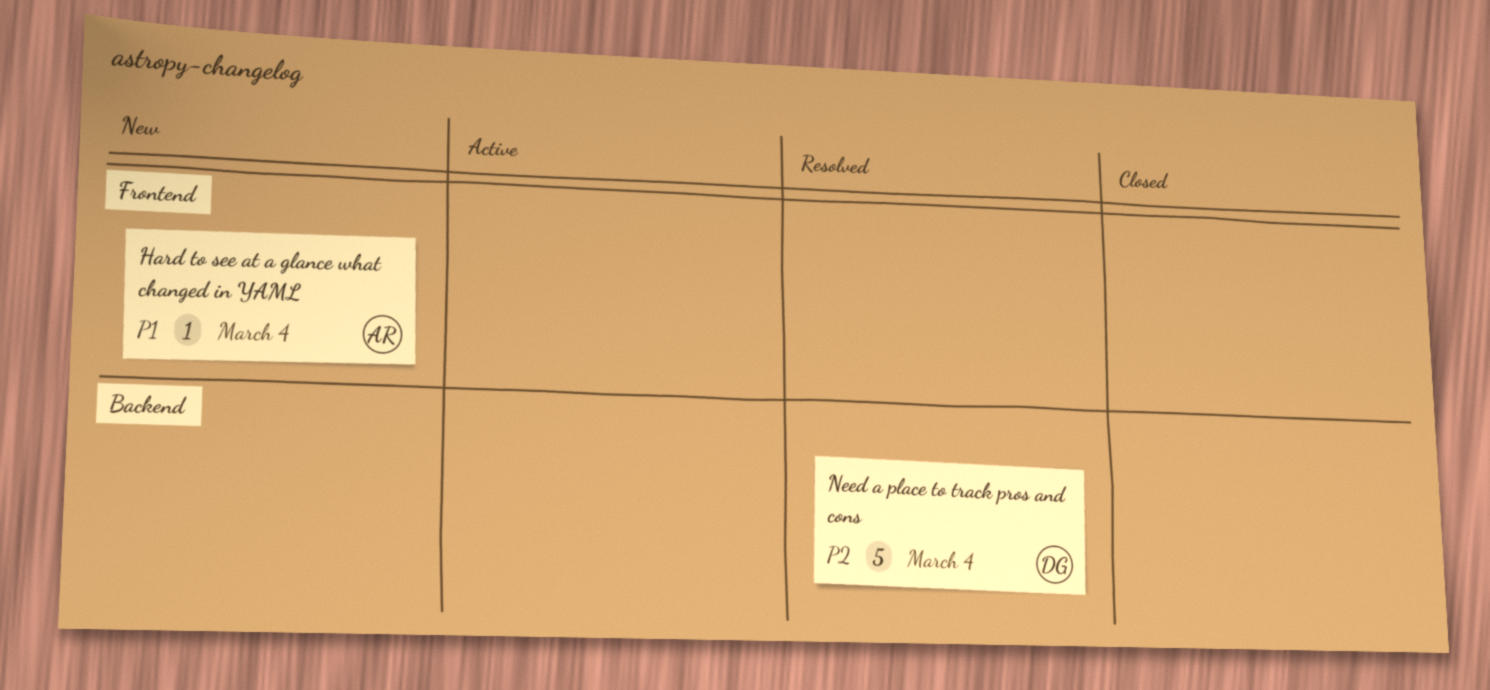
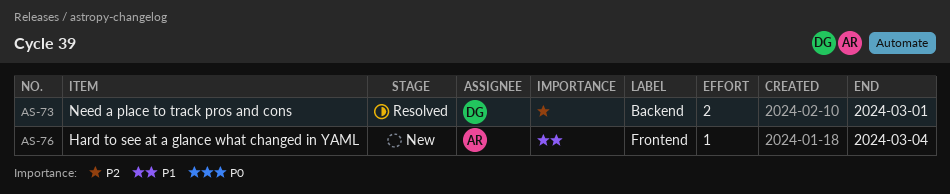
Need a place to track pros and cons, estimate: 5 -> 2
Need a place to track pros and cons, due: Mar 4 -> Mar 1

